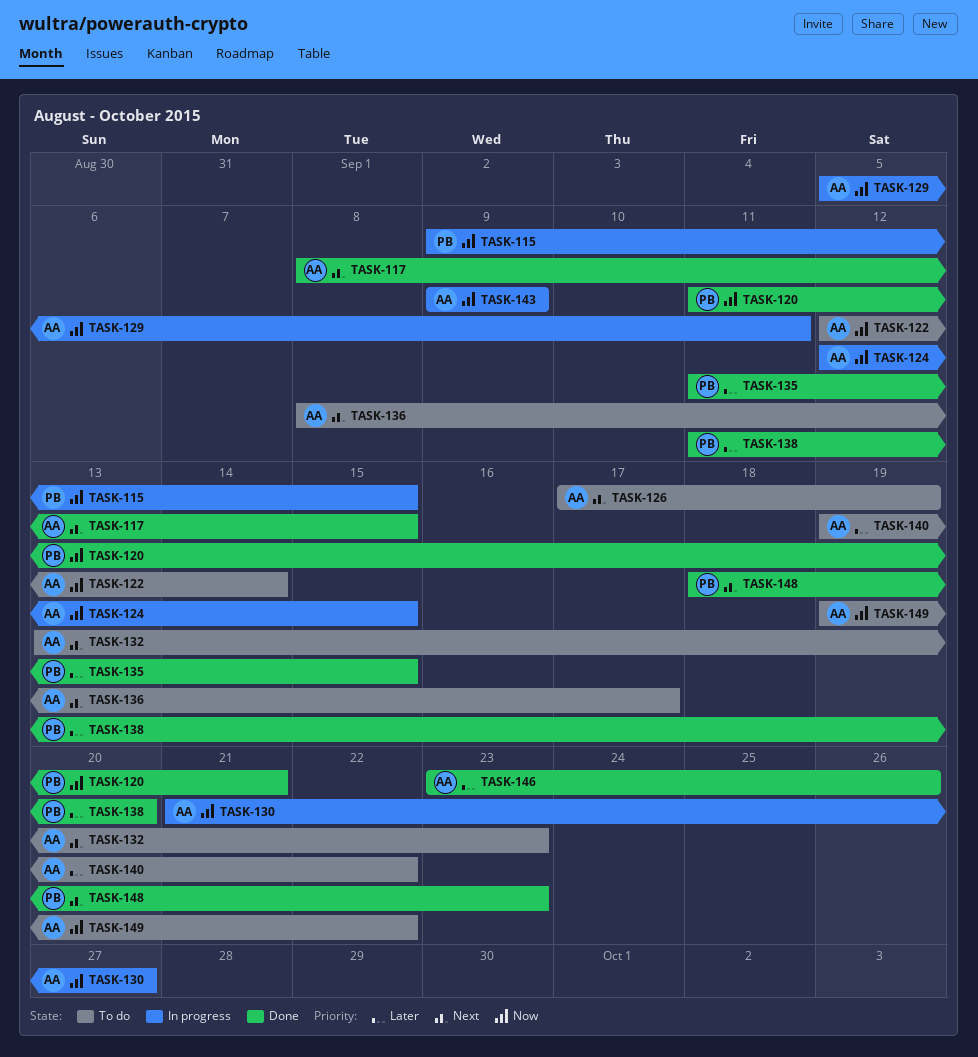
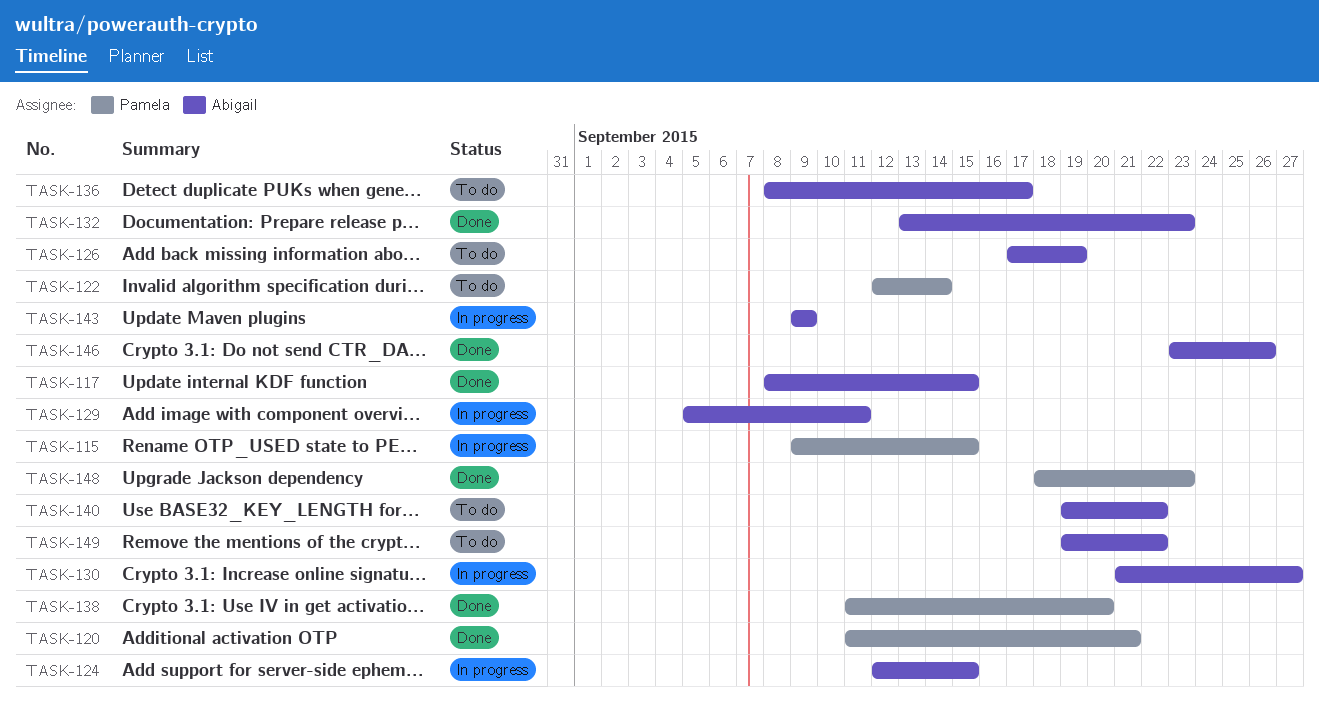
TASK-122, owner: Abigail -> Pamela
TASK-132, status: To do -> Done
TASK-135: present -> none

